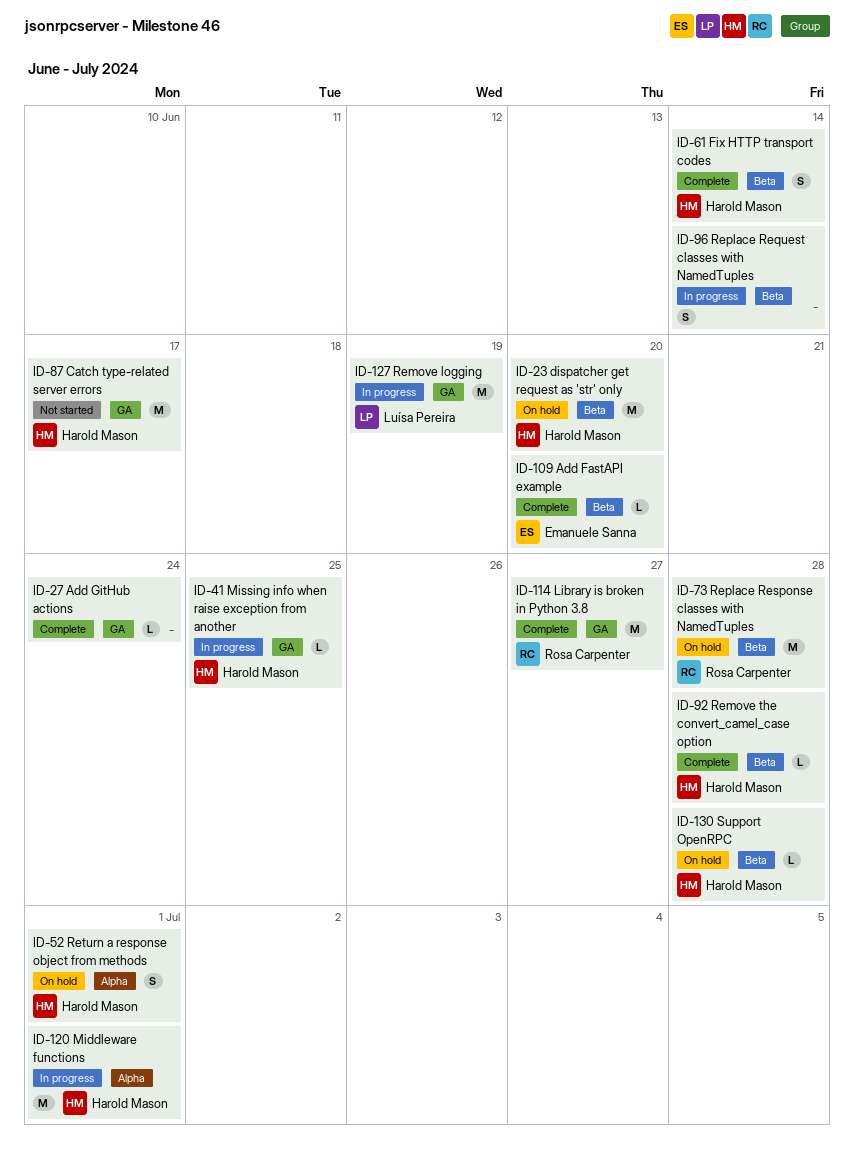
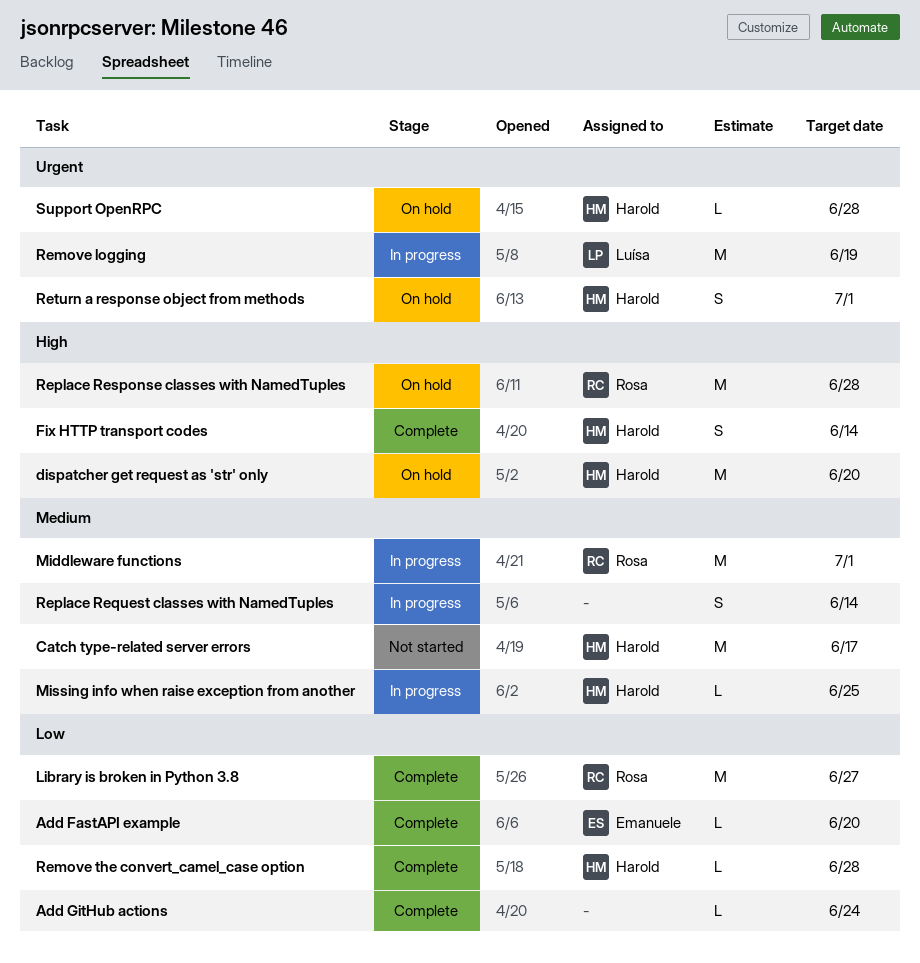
Middleware functions, owner: Harold Mason -> Rosa Carpenter

